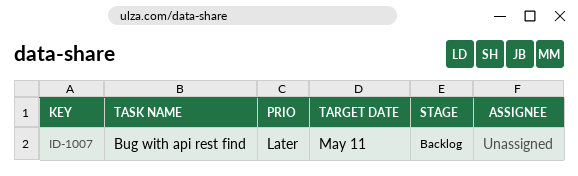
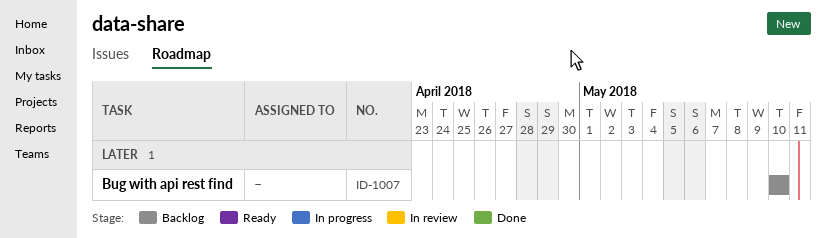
ID-1007, due: May 11 -> May 10

